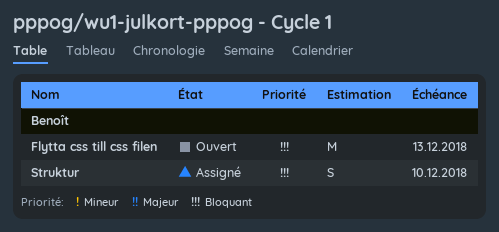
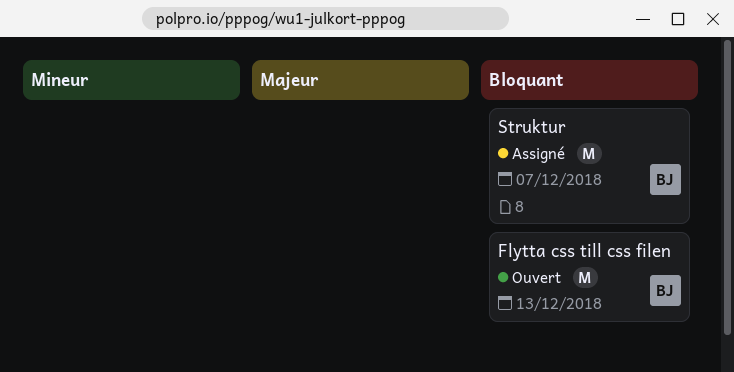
Struktur, estimate: S -> M
Struktur, due: Dec 10 -> Dec 7

